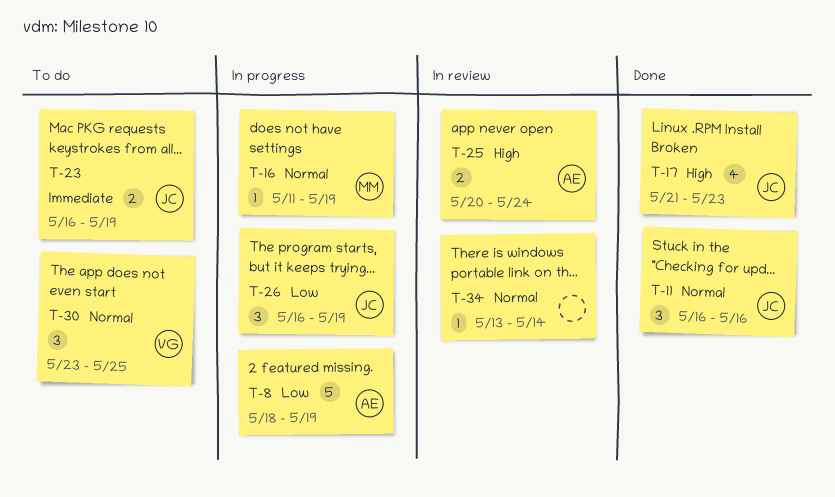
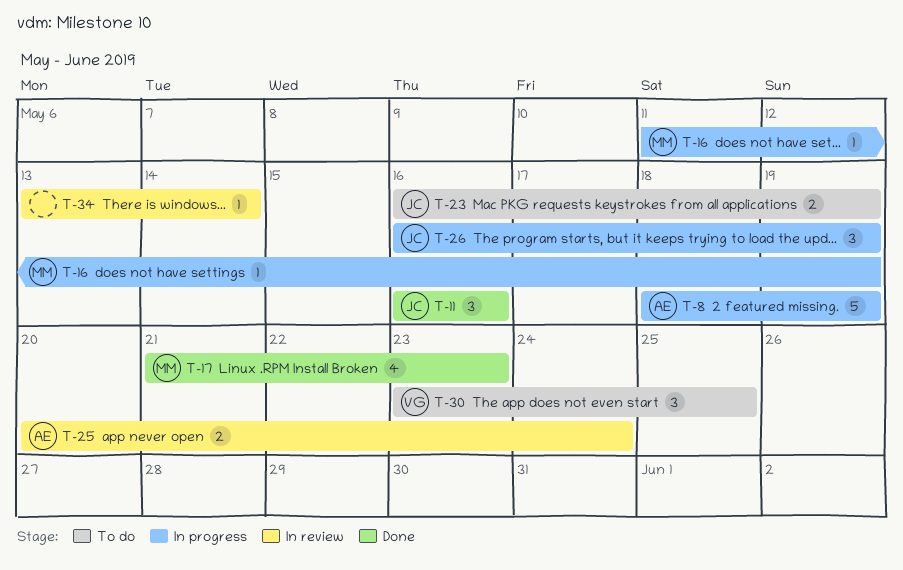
T-17, owner: JC -> MM

